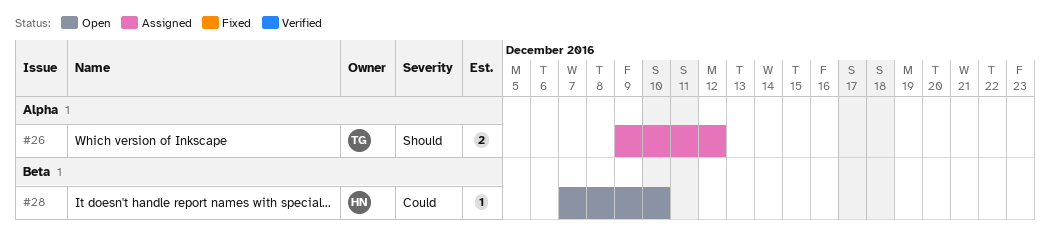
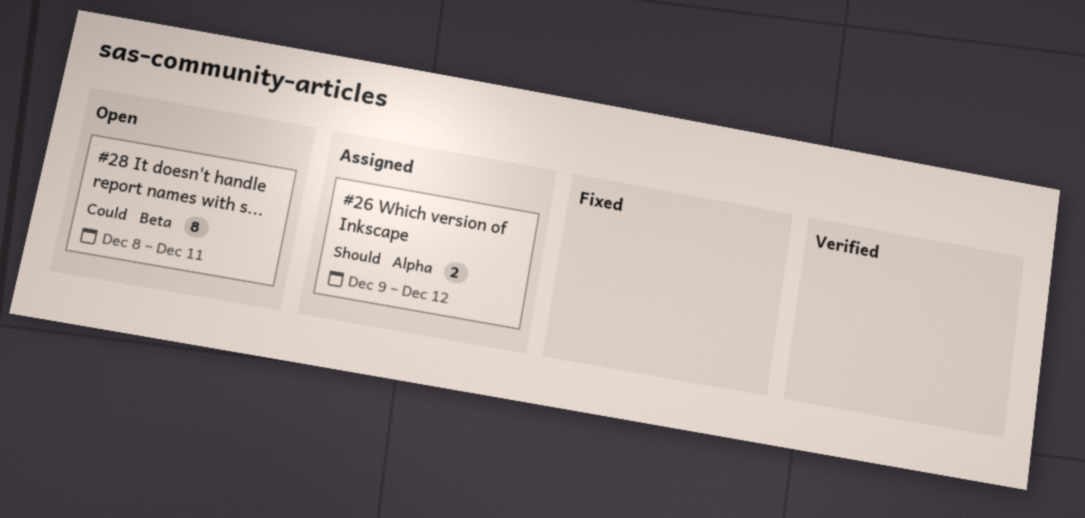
#28, estimate: 1 -> 8
#28, start: Dec 7 -> Dec 8
#28, due: Dec 10 -> Dec 11

